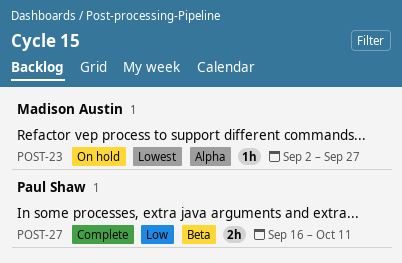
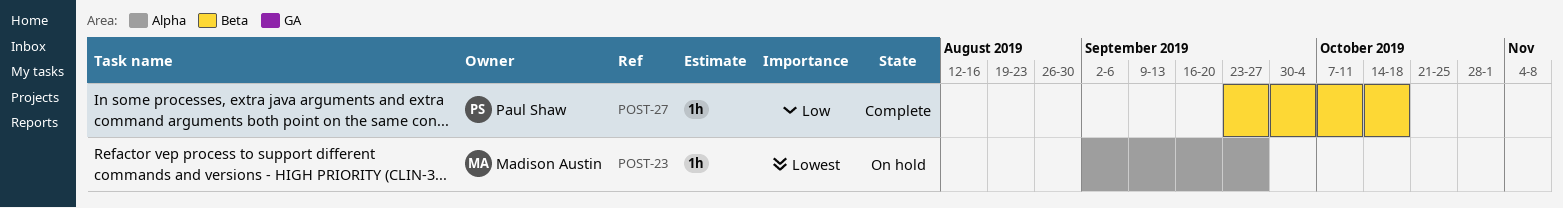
POST-27, estimate: 2h -> 1h
POST-27, start: Sep 16 -> Sep 23
POST-27, due: Oct 11 -> Oct 18

